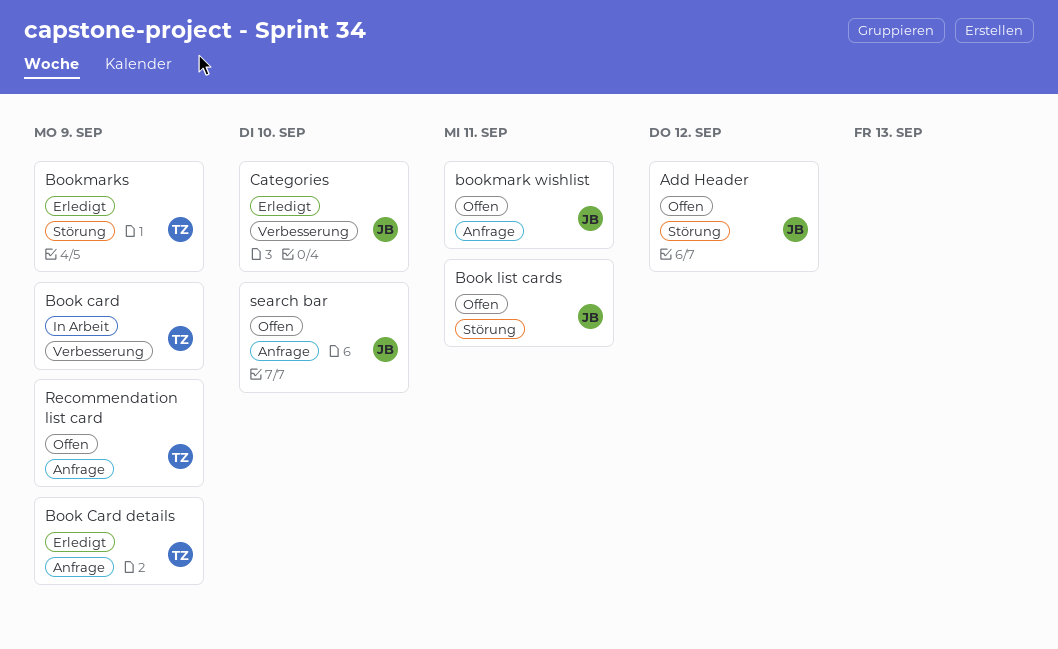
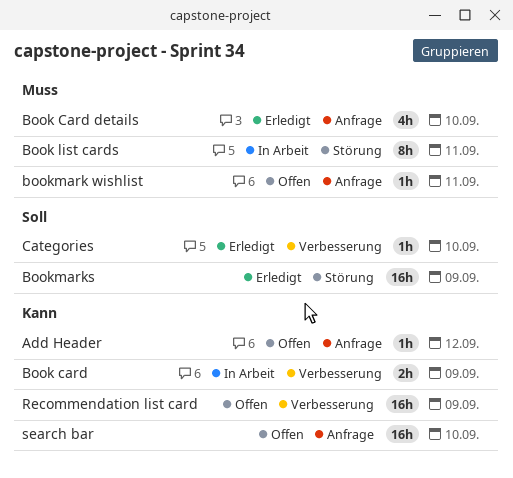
Add Header, label: Störung -> Anfrage
Book Card details, due: Sep 9 -> Sep 10
Book list cards, status: Offen -> In Arbeit
Recommendation list card, label: Anfrage -> Verbesserung

